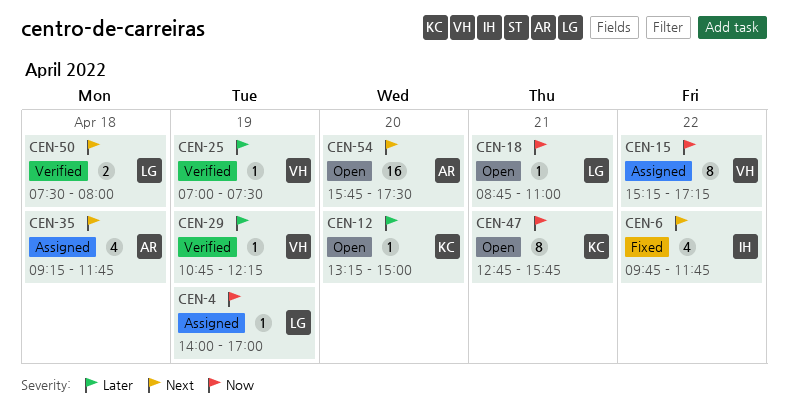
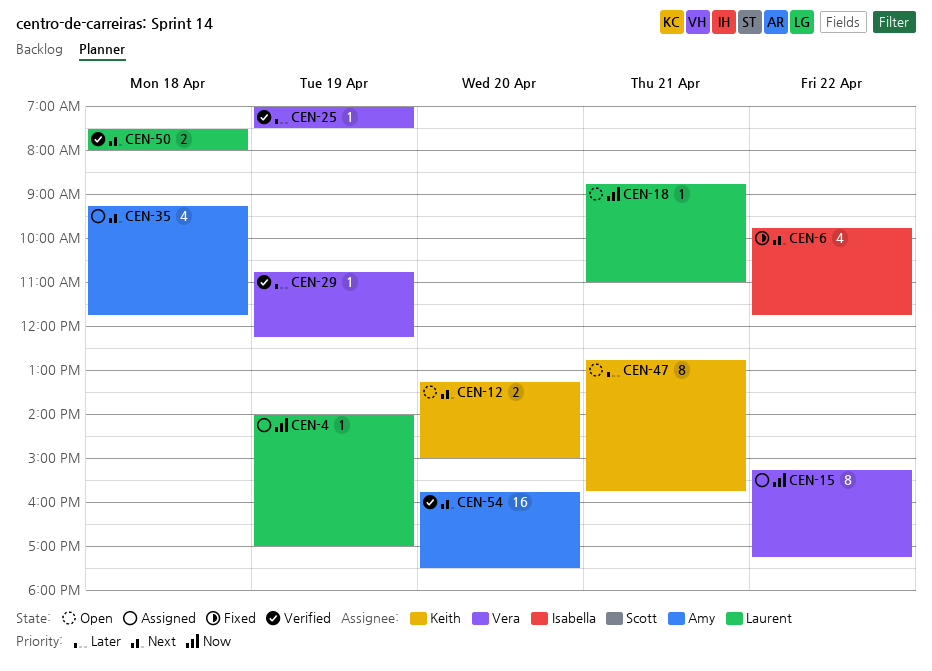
CEN-12, priority: Later -> Next
CEN-12, estimate: 1 -> 2
CEN-47, priority: Now -> Later
CEN-54, status: Open -> Verified

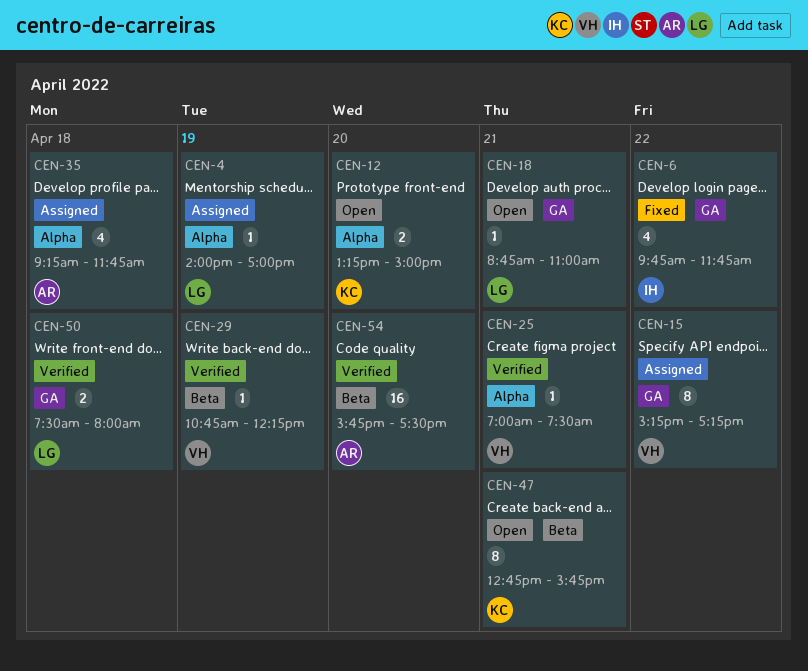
CEN-25, day: Apr 19 -> Apr 21

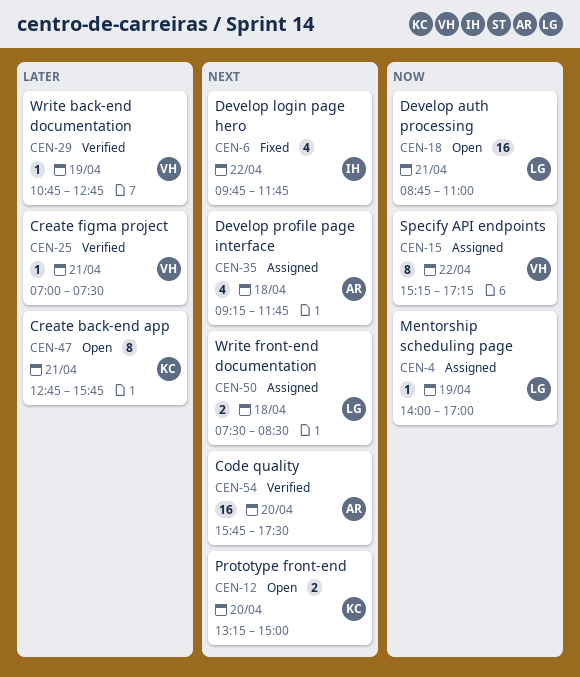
CEN-18, estimate: 1 -> 16
CEN-29, ends: 12:15 -> 12:45
CEN-50, status: Verified -> Assigned
CEN-50, ends: 08:00 -> 08:30

